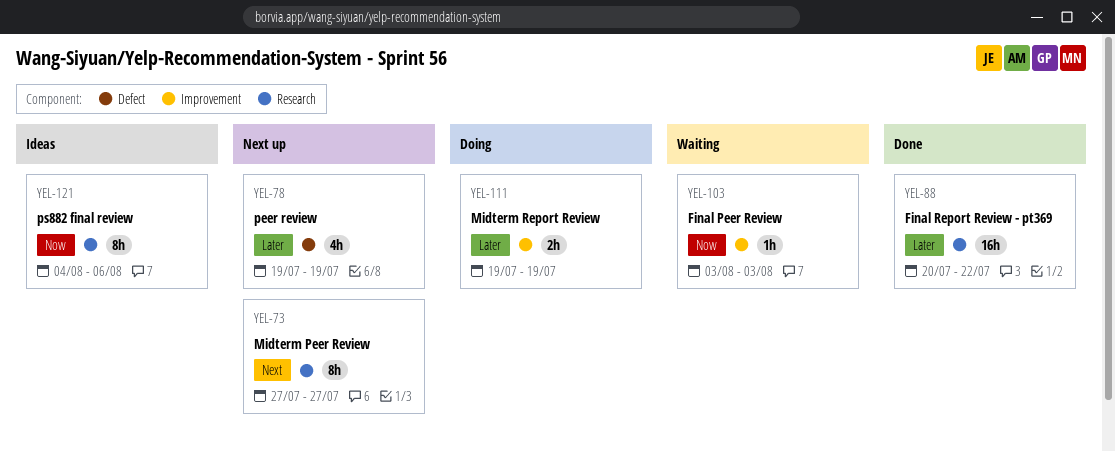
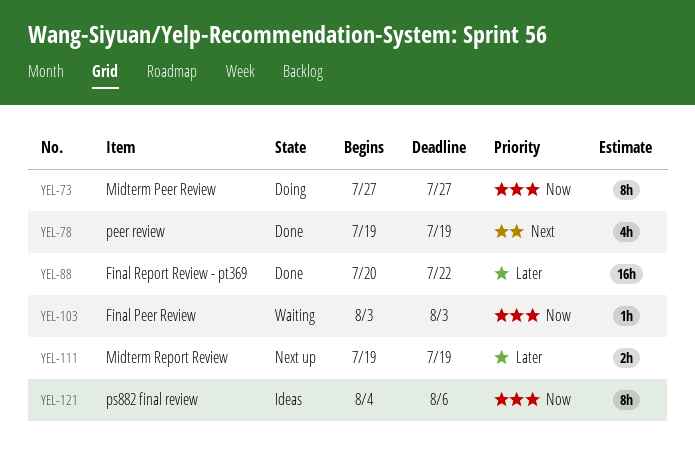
YEL-73, status: Next up -> Doing
YEL-73, priority: Next -> Now
YEL-78, status: Next up -> Done
YEL-78, priority: Later -> Next
YEL-111, status: Doing -> Next up

